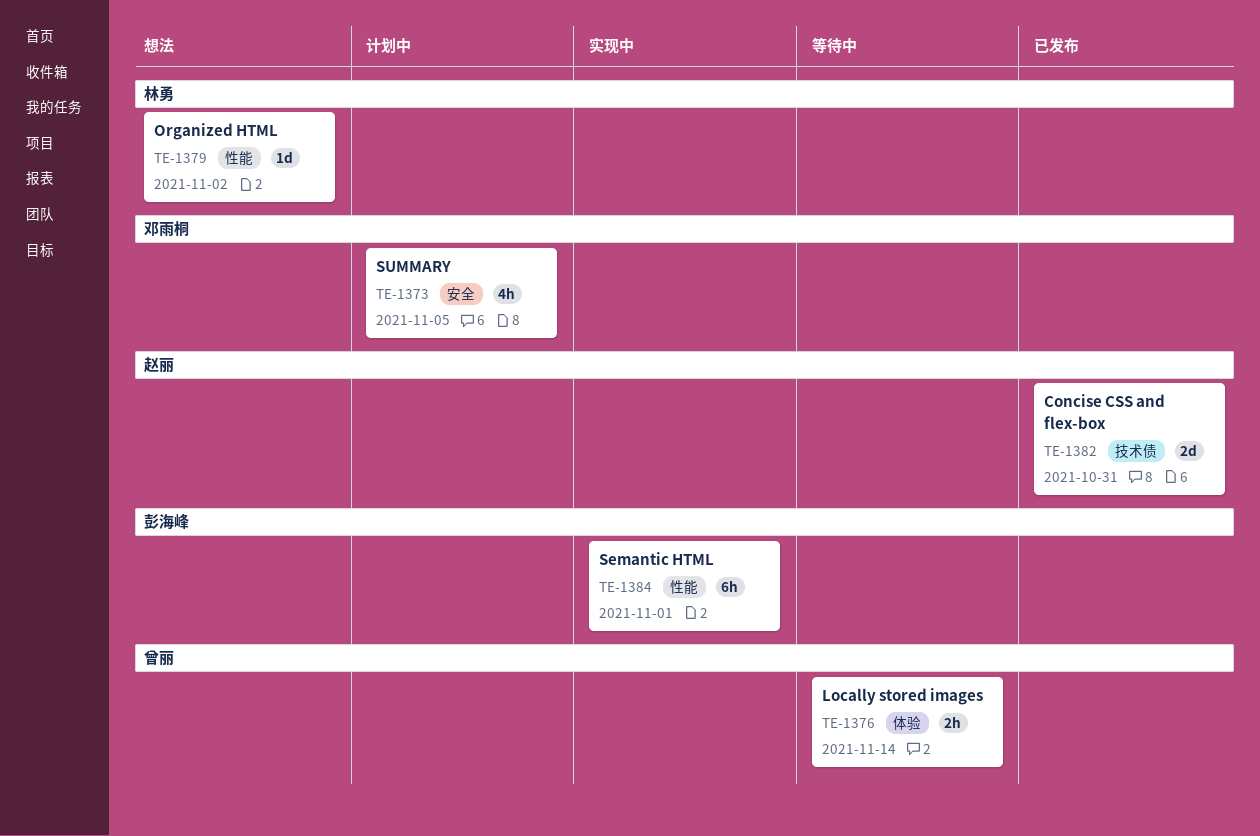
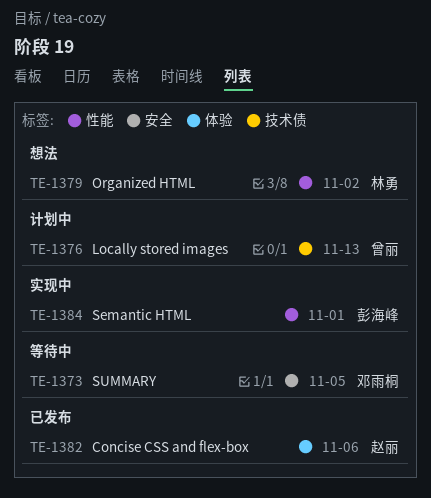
TE-1373, status: 计划中 -> 等待中
TE-1376, status: 等待中 -> 计划中
TE-1376, label: 体验 -> 技术债
TE-1376, due: Nov 14 -> Nov 13
TE-1382, label: 技术债 -> 体验
TE-1382, due: Oct 31 -> Nov 6

